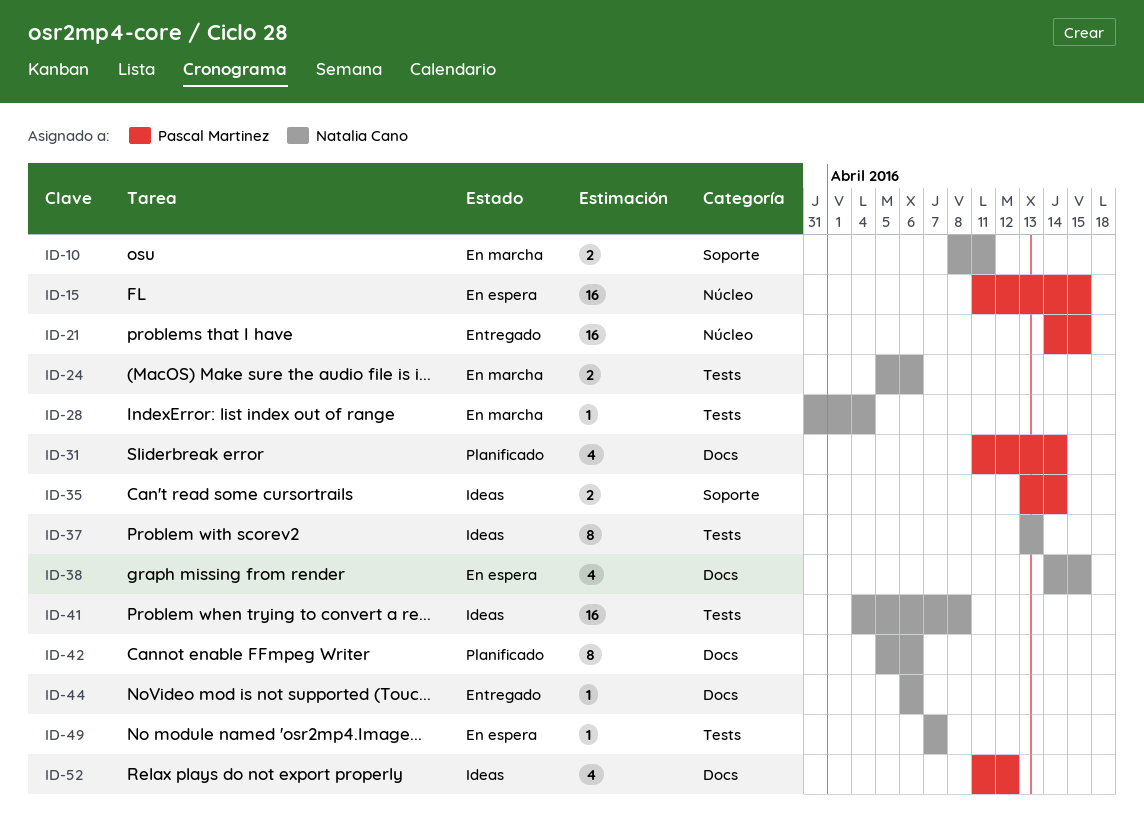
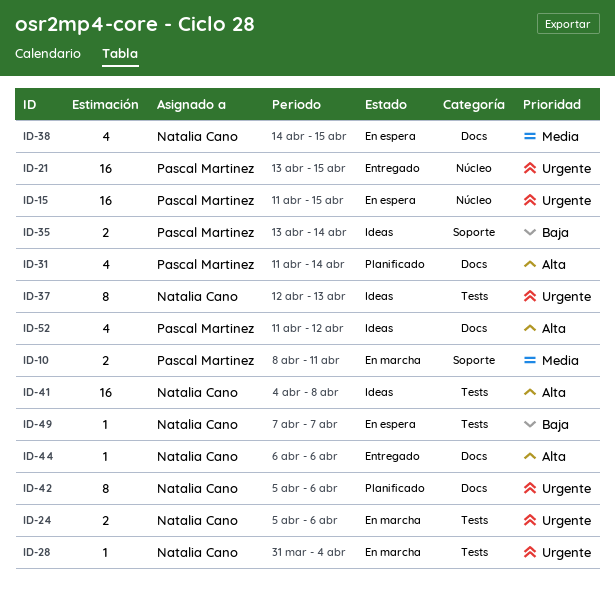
ID-10, owner: Natalia Cano -> Pascal Martinez
ID-21, start: Apr 14 -> Apr 13
ID-37, start: Apr 13 -> Apr 12

